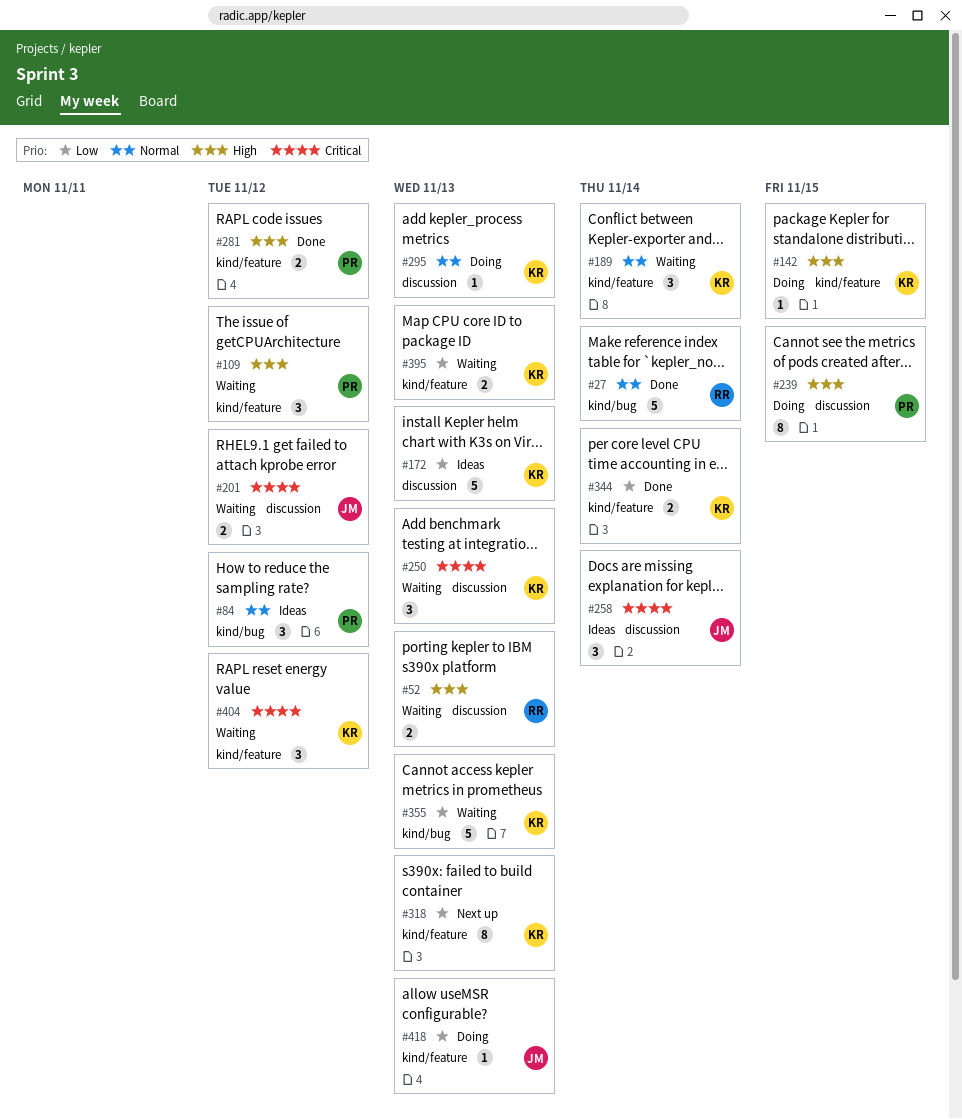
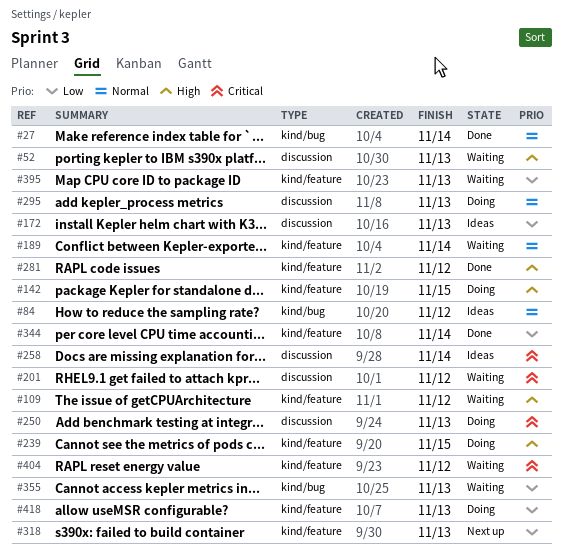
#239, label: discussion -> kind/feature
#250, status: Waiting -> Doing

